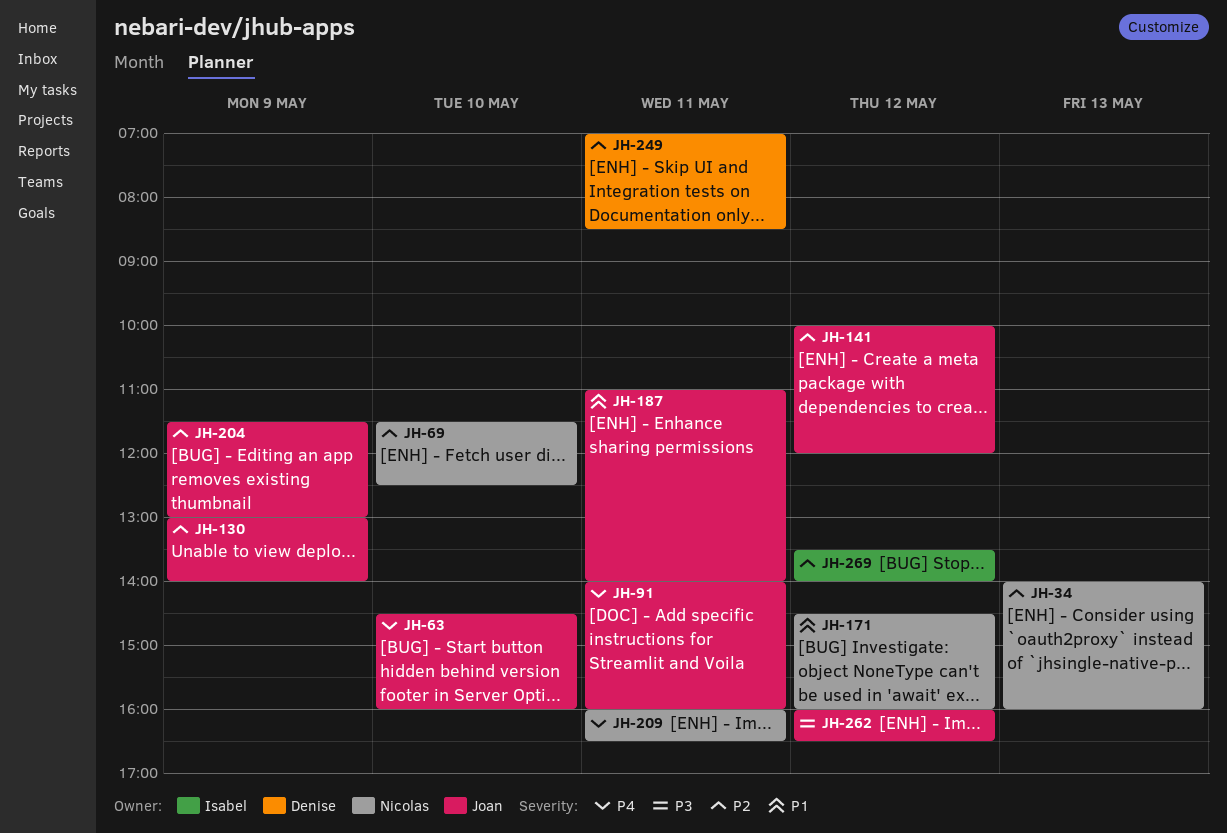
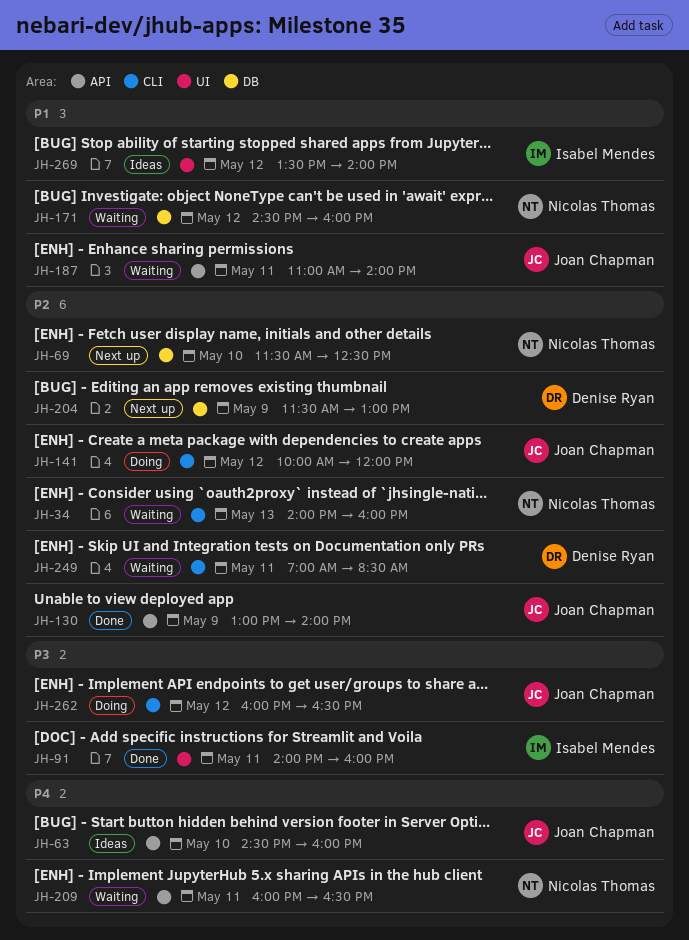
JH-91, owner: Joan Chapman -> Isabel Mendes
JH-91, priority: P4 -> P3
JH-204, owner: Joan Chapman -> Denise Ryan
JH-269, priority: P2 -> P1

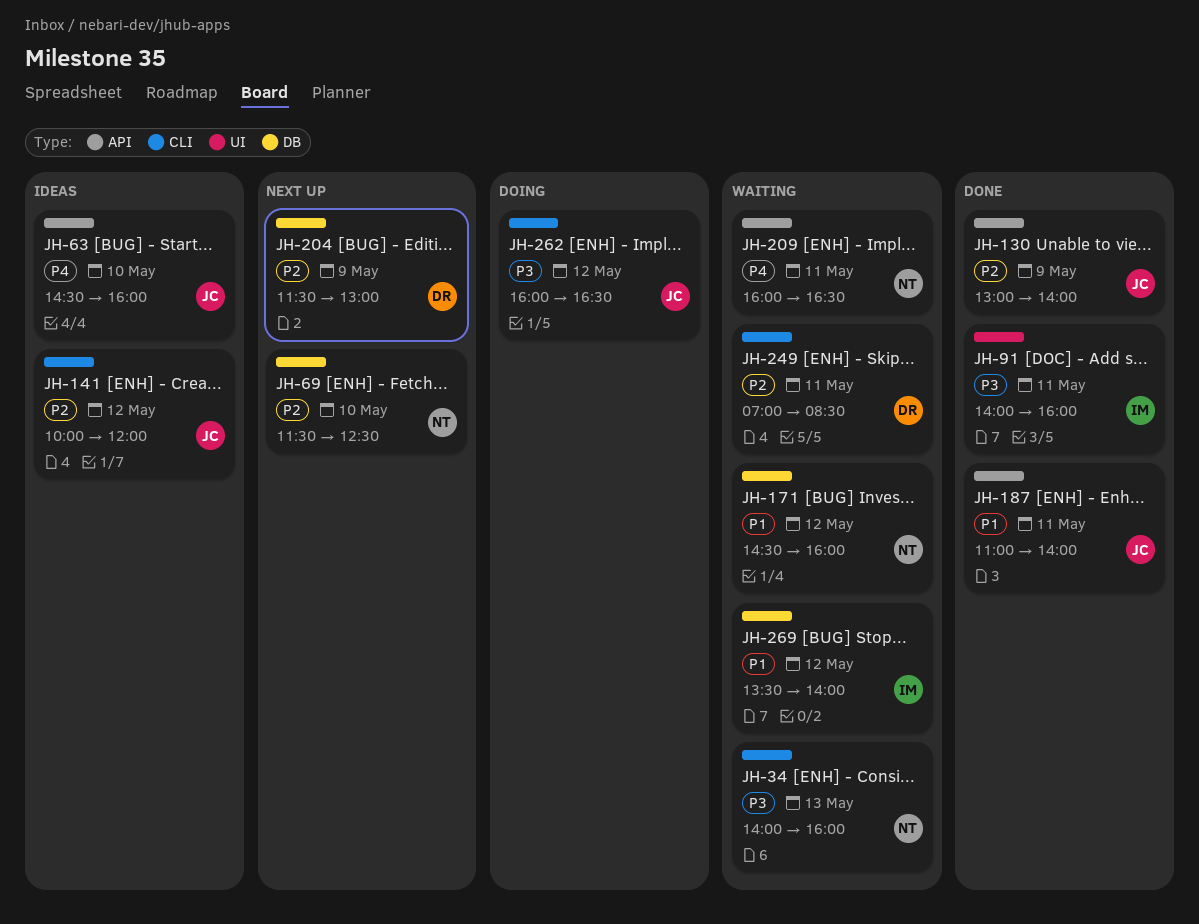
JH-34, priority: P2 -> P3
JH-141, status: Doing -> Ideas
JH-187, status: Waiting -> Done
JH-269, status: Ideas -> Waiting
JH-269, label: UI -> DB

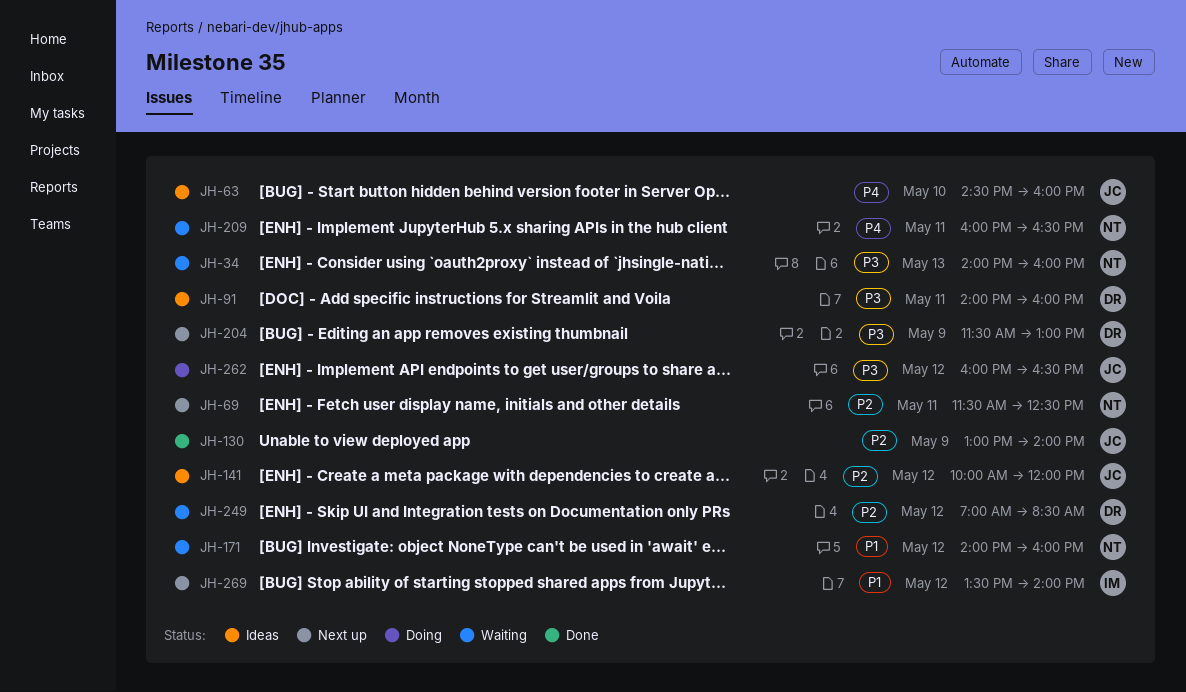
JH-69, day: May 10 -> May 11
JH-91, status: Done -> Ideas
JH-91, owner: IM -> DR
JH-171, begins: 14:30 -> 14:00
JH-187: present -> none
JH-204, priority: P2 -> P3
JH-249, day: May 11 -> May 12
JH-269, status: Waiting -> Next up

